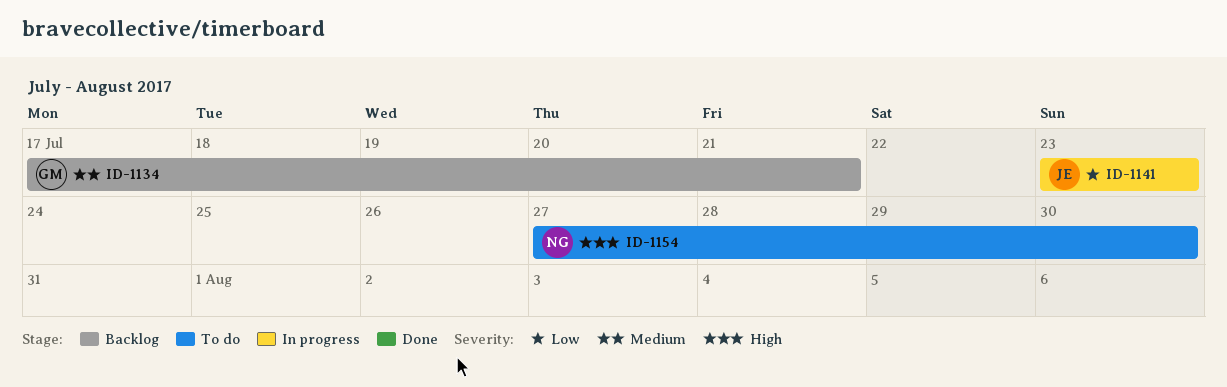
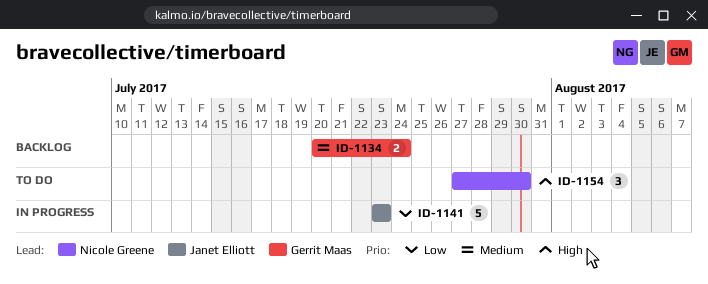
ID-1134, start: Jul 17 -> Jul 20
ID-1134, due: Jul 21 -> Jul 24

